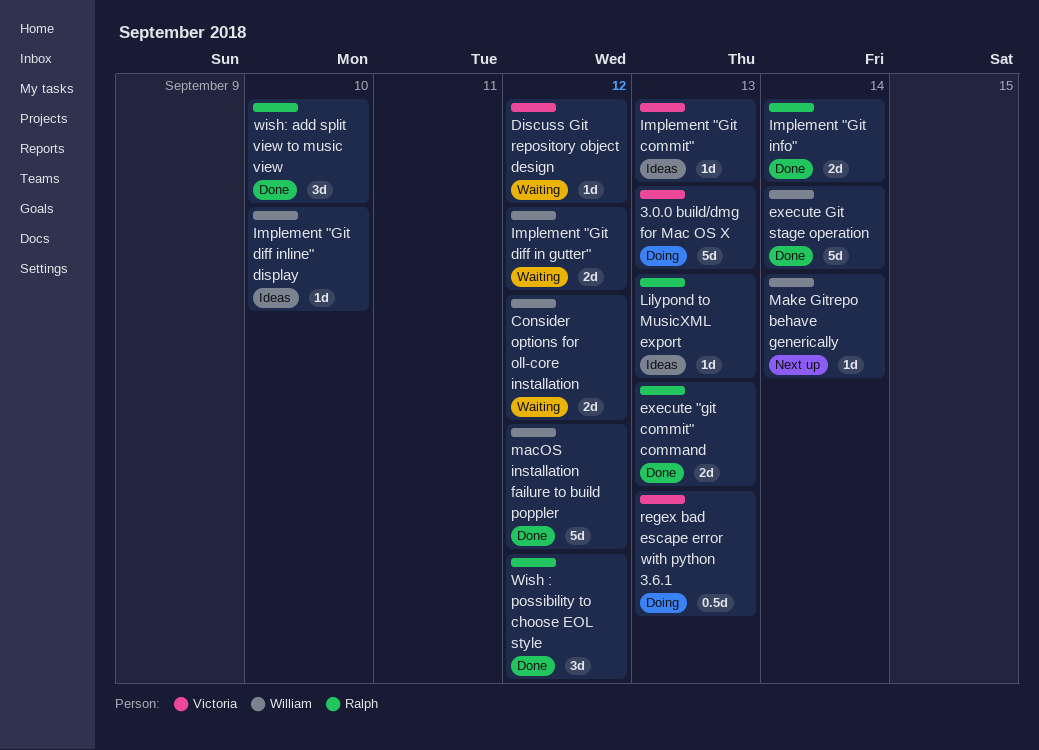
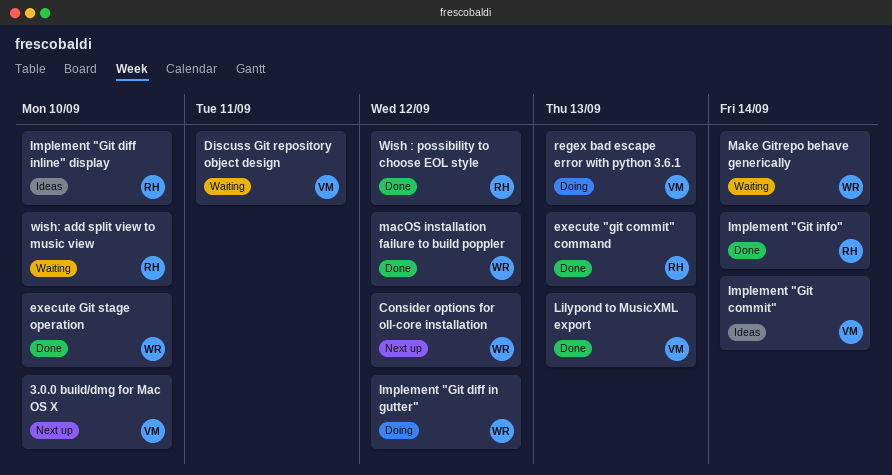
3.0.0 build/dmg for Mac OS X, status: Doing -> Next up
3.0.0 build/dmg for Mac OS X, due: Sep 13 -> Sep 10
Consider options for oll-core installation, status: Waiting -> Next up
Discuss Git repository object design, due: Sep 12 -> Sep 11
execute Git stage operation, due: Sep 14 -> Sep 10
Implement "Git commit", due: Sep 13 -> Sep 14
Implement "Git diff in gutter", status: Waiting -> Doing
Implement "Git diff inline" display, owner: William -> Ralph
Lilypond to MusicXML export, status: Ideas -> Done
Lilypond to MusicXML export, owner: Ralph -> Victoria
Make Gitrepo behave generically, status: Next up -> Waiting
wish: add split view to music view, status: Done -> Waiting

